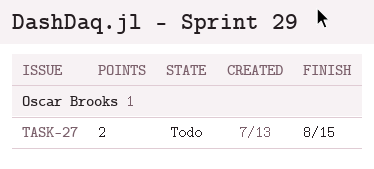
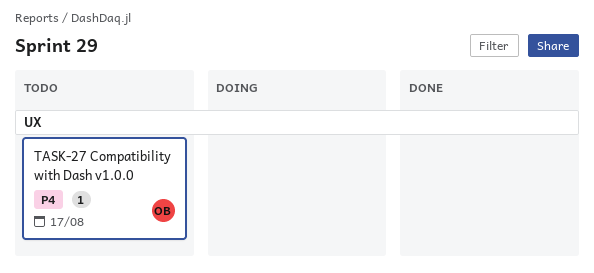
TASK-27, estimate: 2 -> 1
TASK-27, due: Aug 15 -> Aug 17

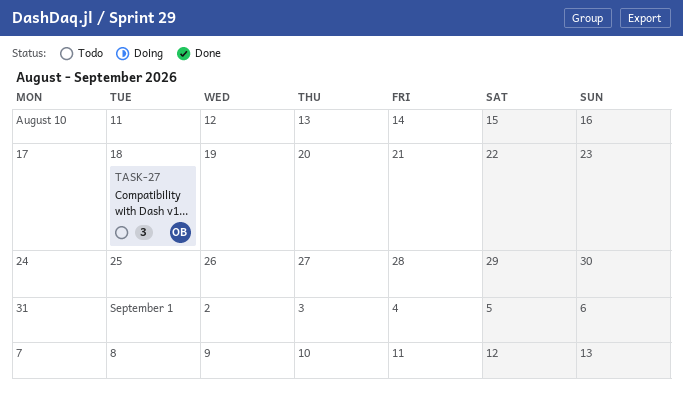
TASK-27, estimate: 1 -> 3
TASK-27, due: Aug 17 -> Aug 18

